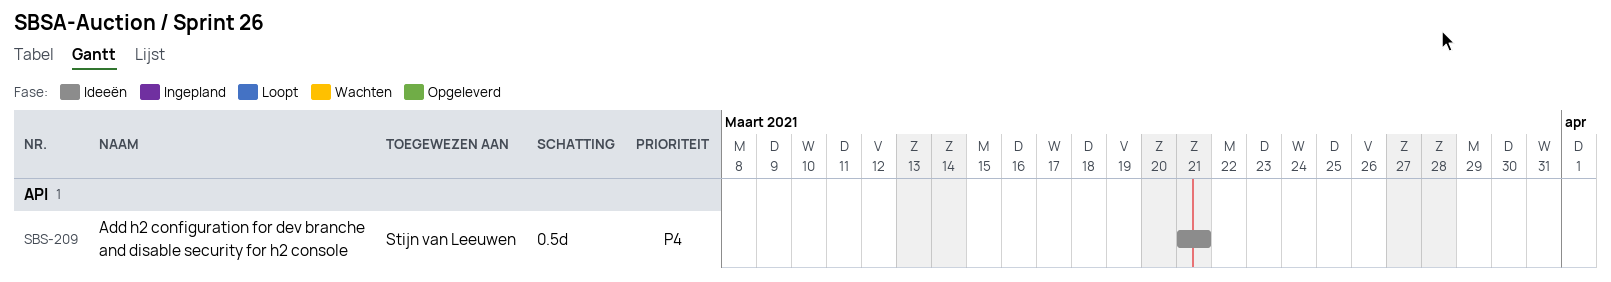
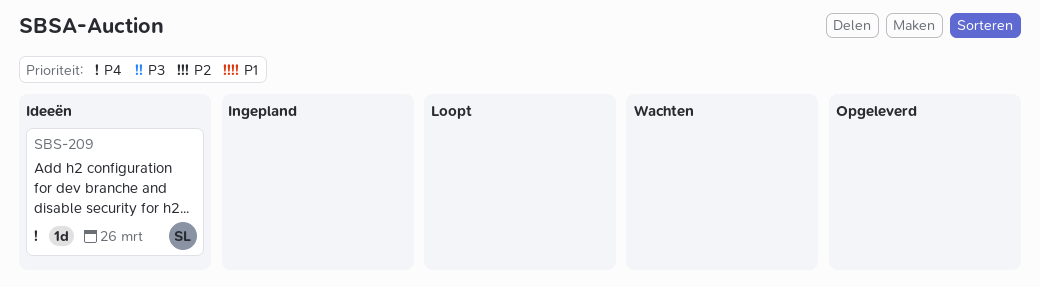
SBS-209, estimate: 0.5d -> 1d
SBS-209, due: Mar 21 -> Mar 26

